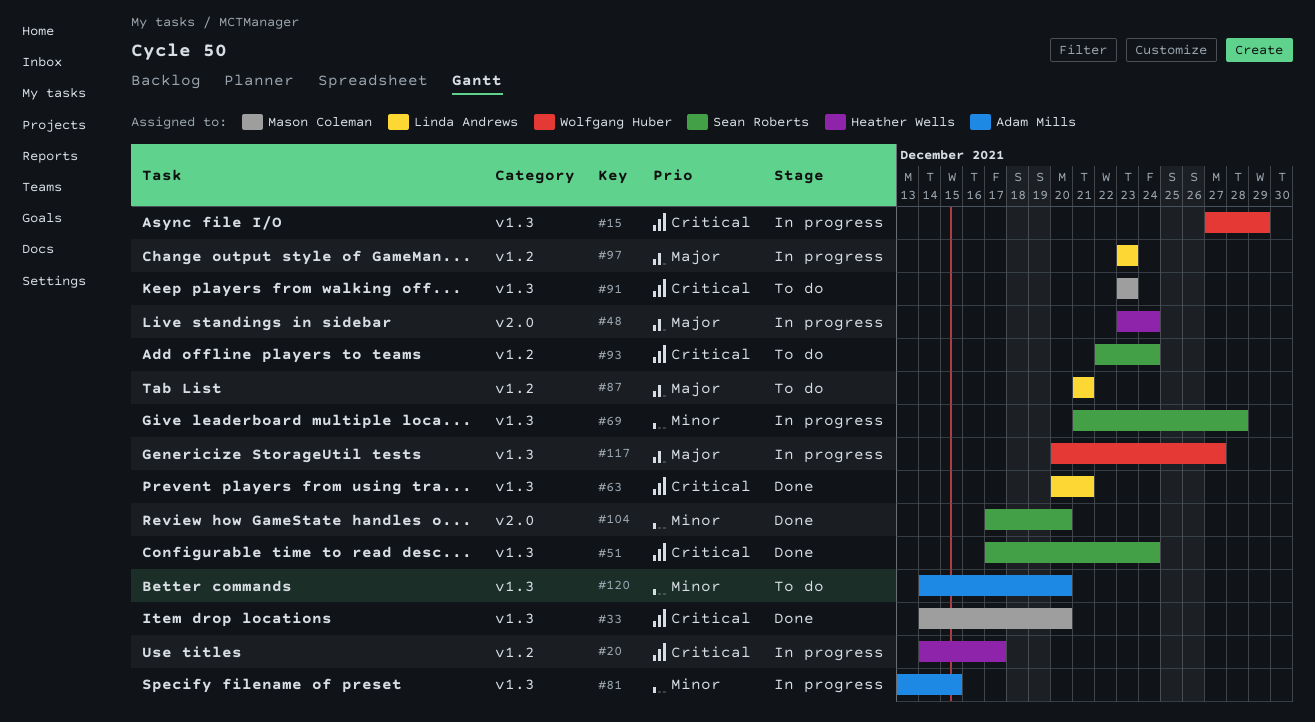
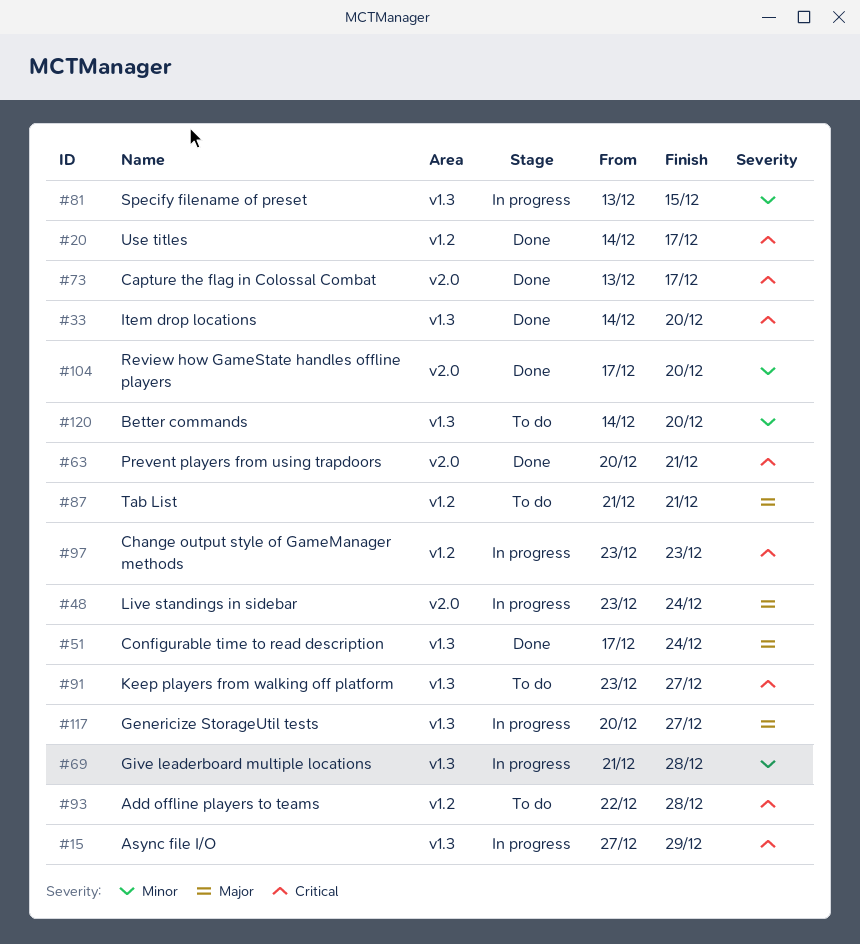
#20, status: In progress -> Done
#51, priority: Critical -> Major
#63, label: v1.3 -> v2.0
#73: none -> present
#91, due: Dec 23 -> Dec 27
#93, due: Dec 24 -> Dec 28
#97, priority: Major -> Critical

